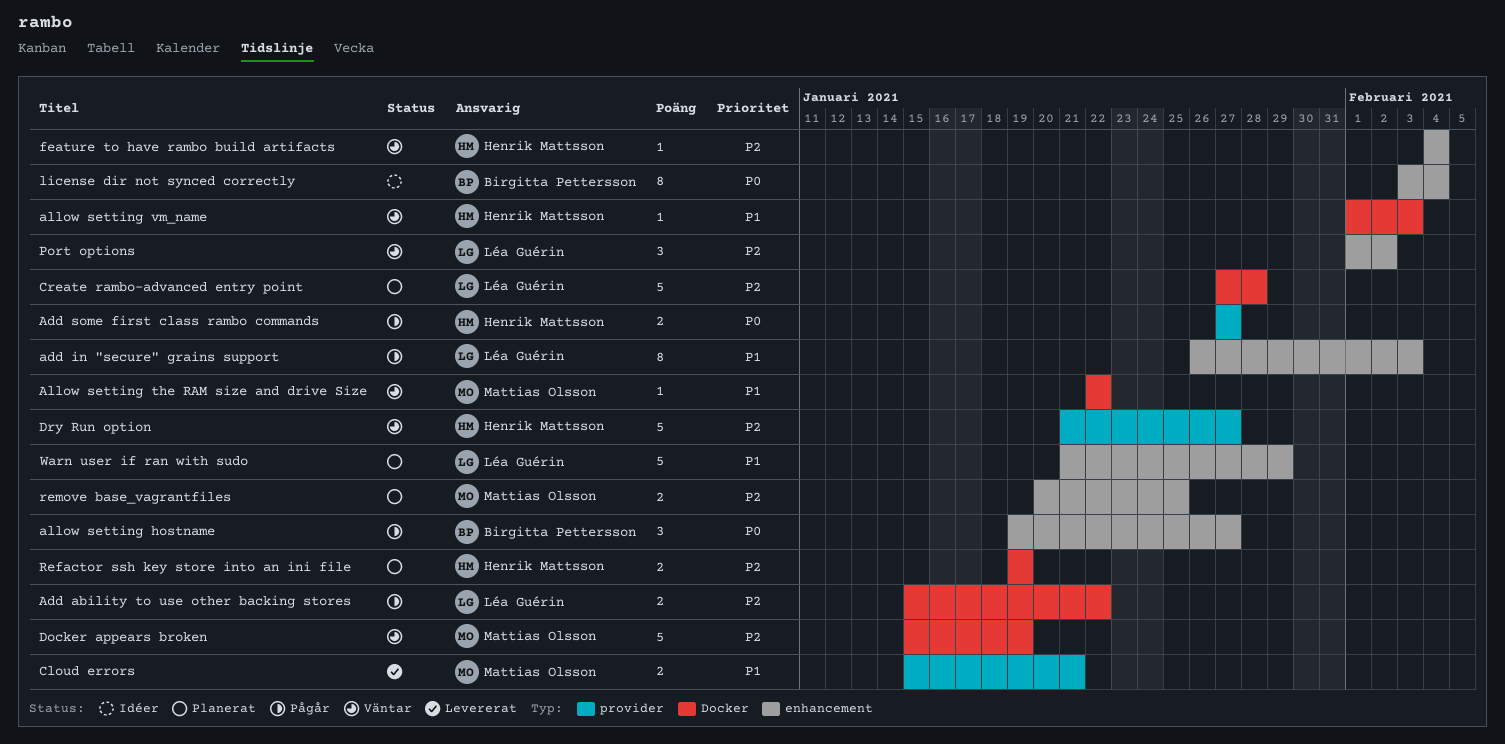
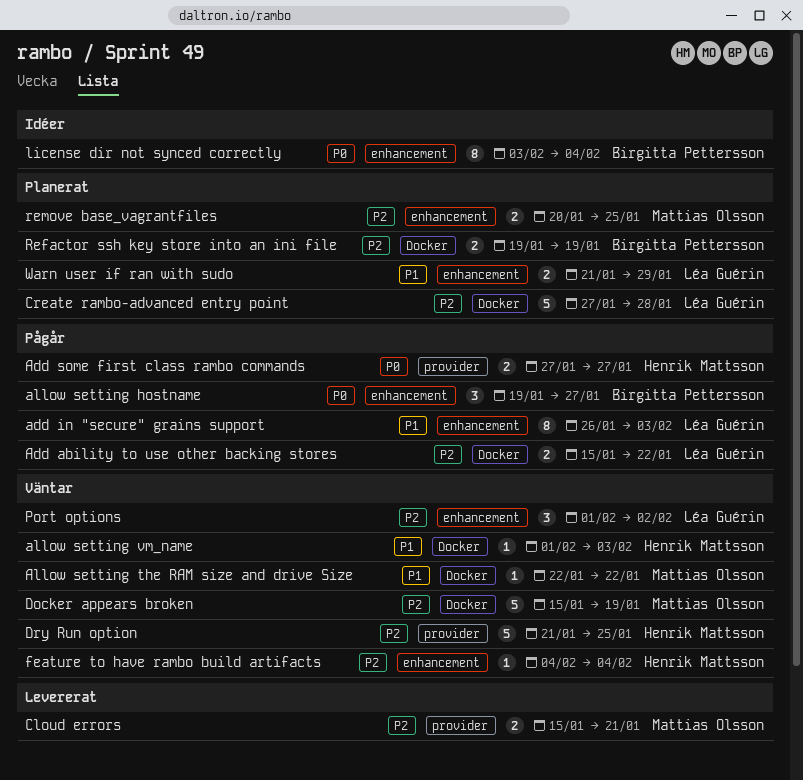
Cloud errors, priority: P1 -> P2
Dry Run option, due: Jan 27 -> Jan 25
Refactor ssh key store into an ini file, owner: Henrik Mattsson -> Birgitta Pettersson
Warn user if ran with sudo, estimate: 5 -> 2

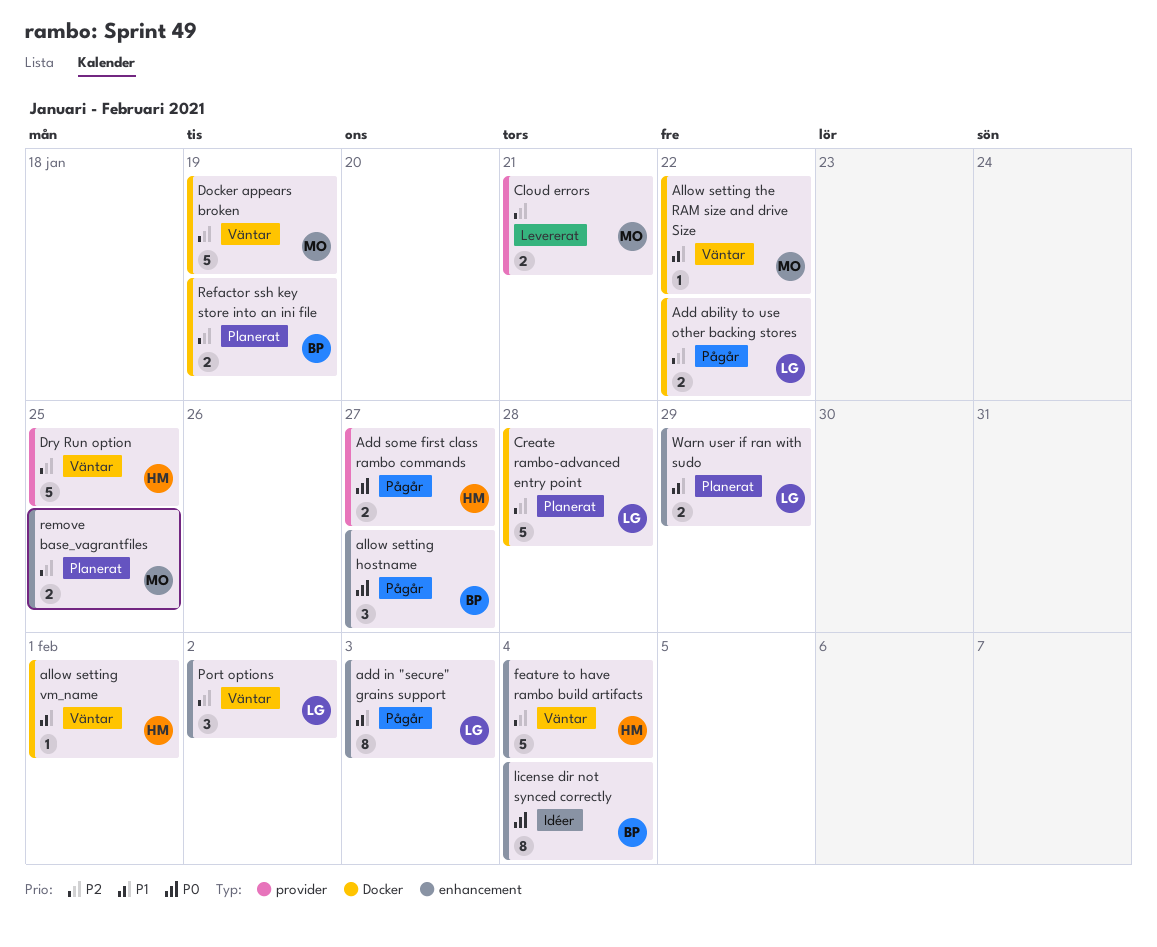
allow setting vm_name, due: Feb 3 -> Feb 1
feature to have rambo build artifacts, estimate: 1 -> 5

